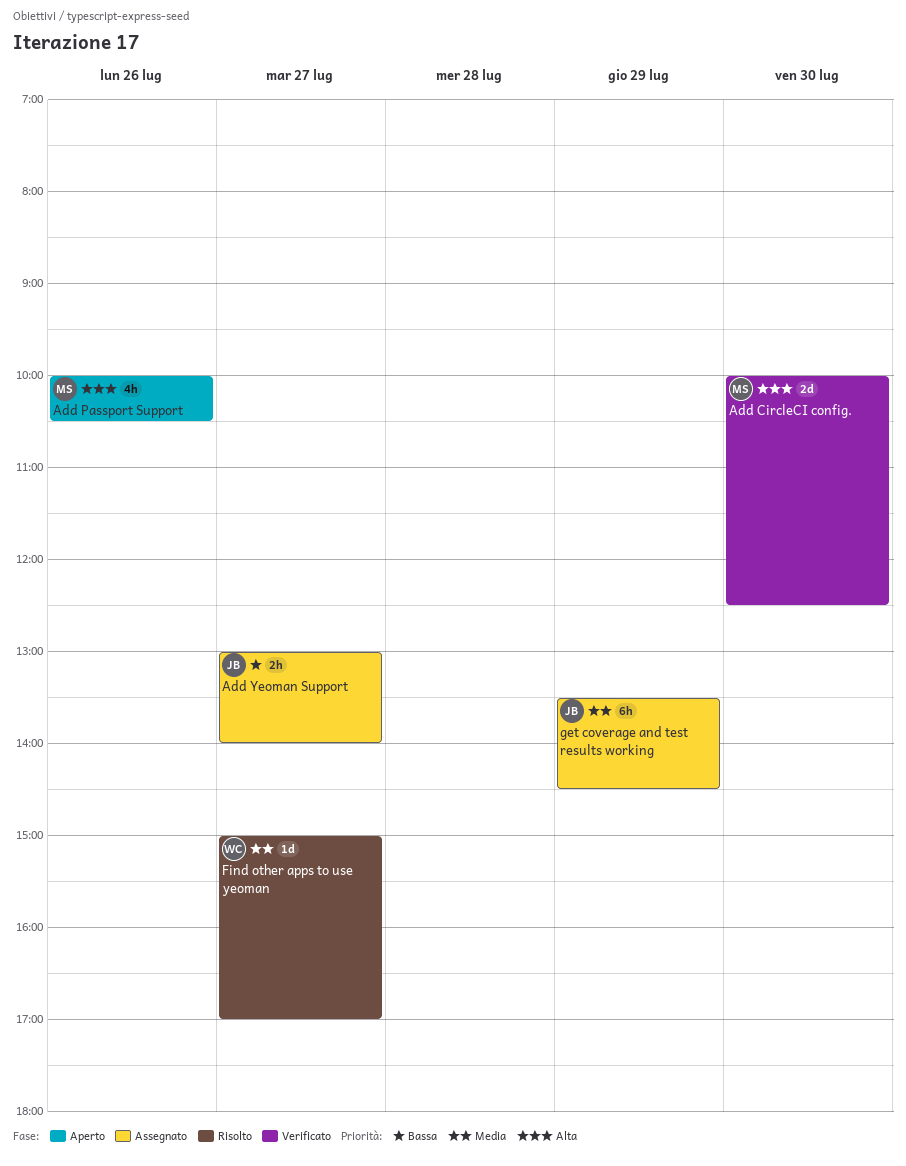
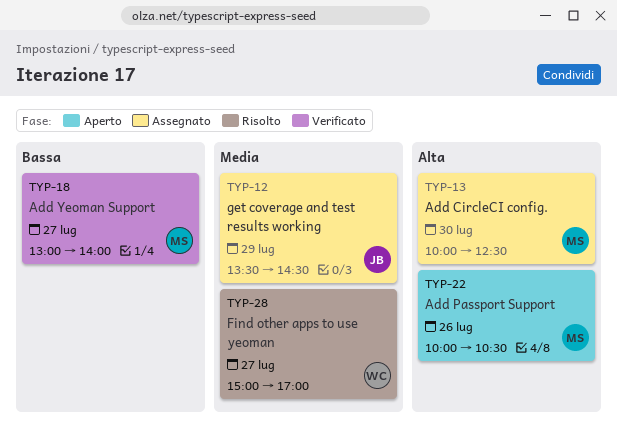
Add CircleCI config., status: Verificato -> Assegnato
Add Yeoman Support, status: Assegnato -> Verificato
Add Yeoman Support, owner: JB -> MS

